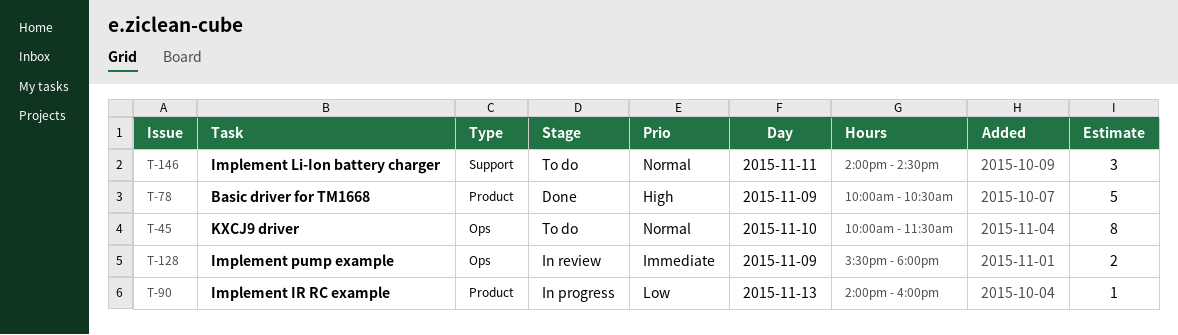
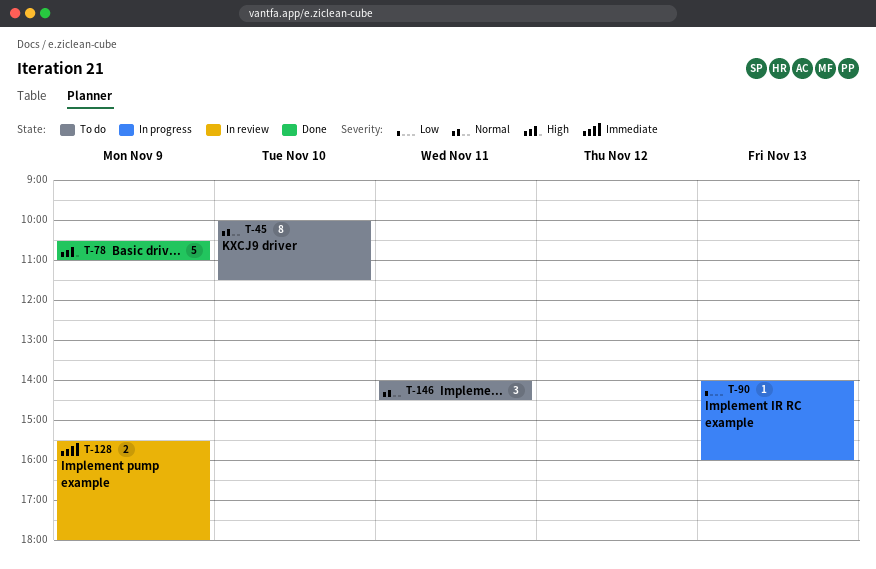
T-78, begins: 10:00 -> 10:30
T-78, ends: 10:30 -> 11:00

